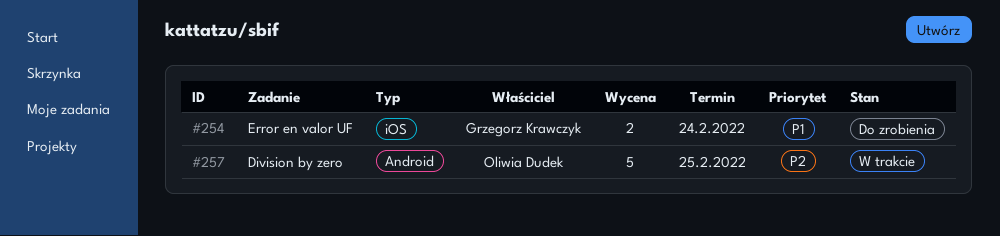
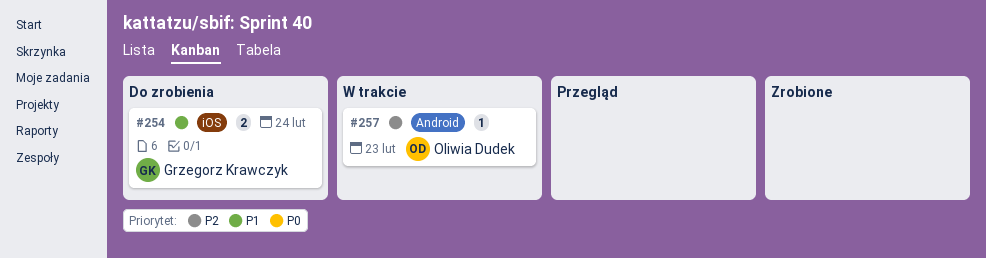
#257, estimate: 5 -> 1
#257, due: Feb 25 -> Feb 23

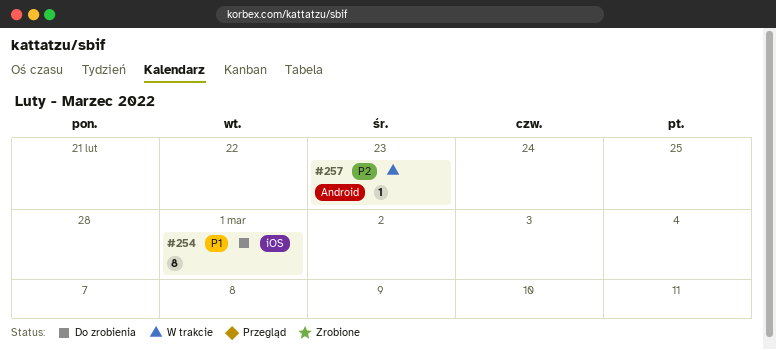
#254, estimate: 2 -> 8
#254, due: Feb 24 -> Mar 1

